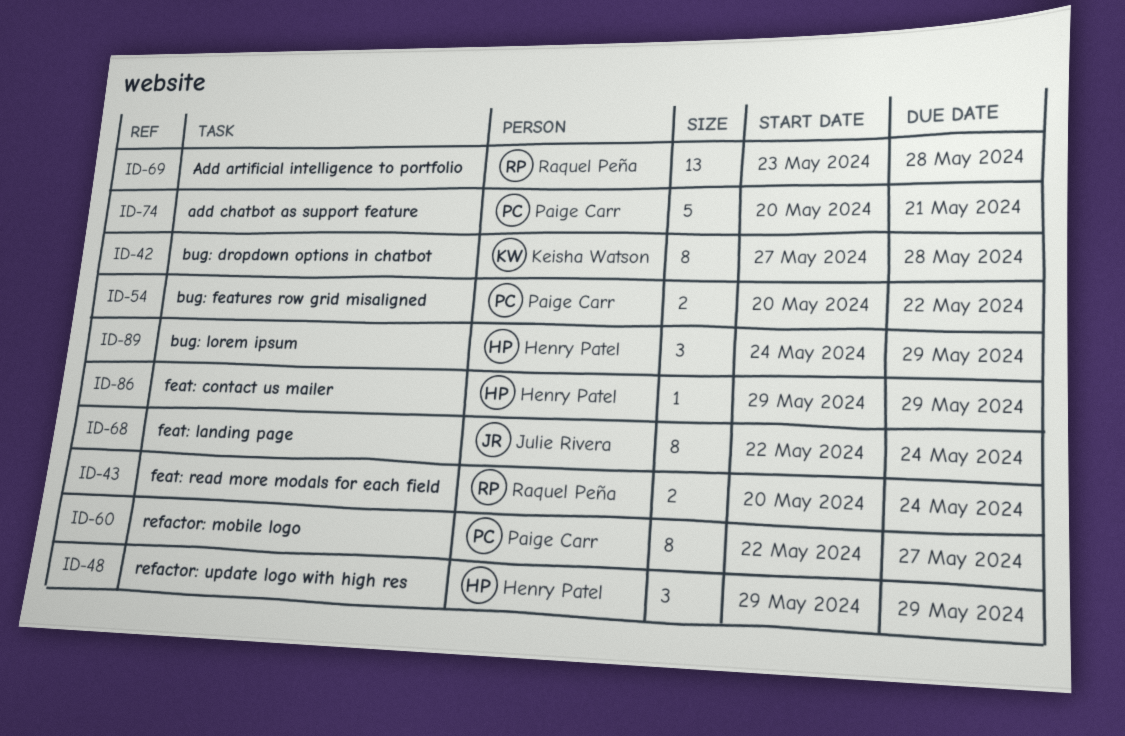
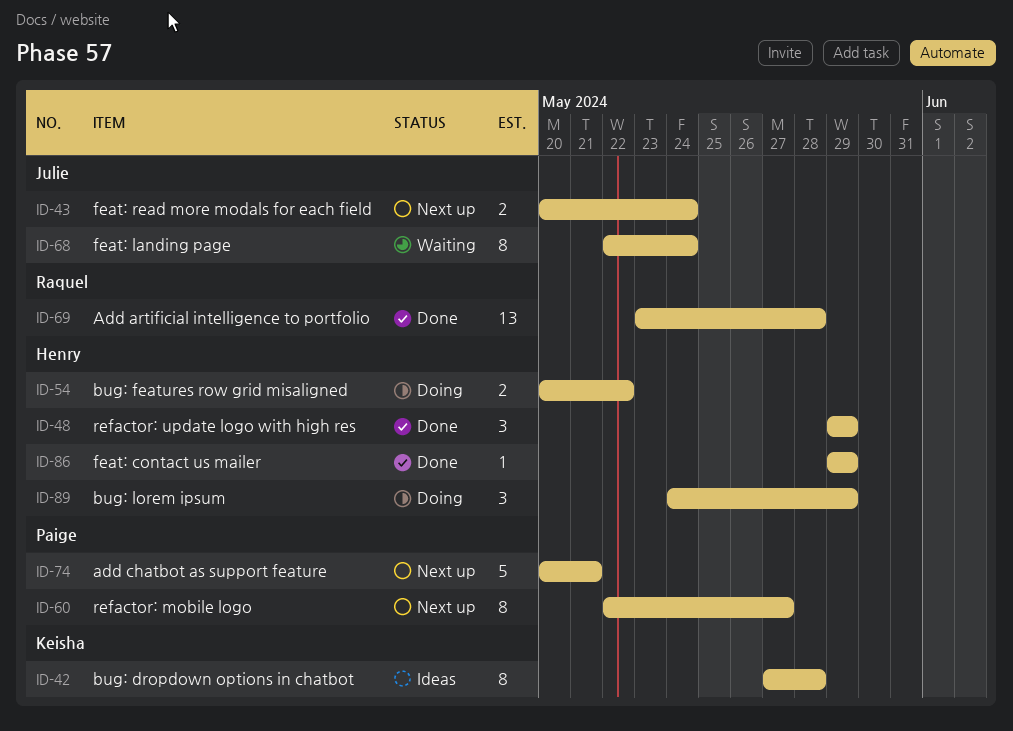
ID-43, owner: Raquel Peña -> Julie Rivera
ID-54, owner: Paige Carr -> Henry Patel

